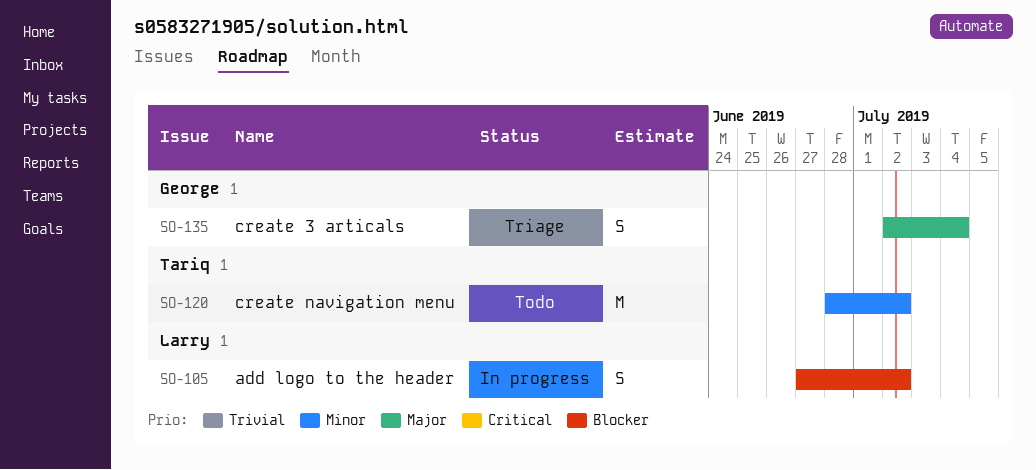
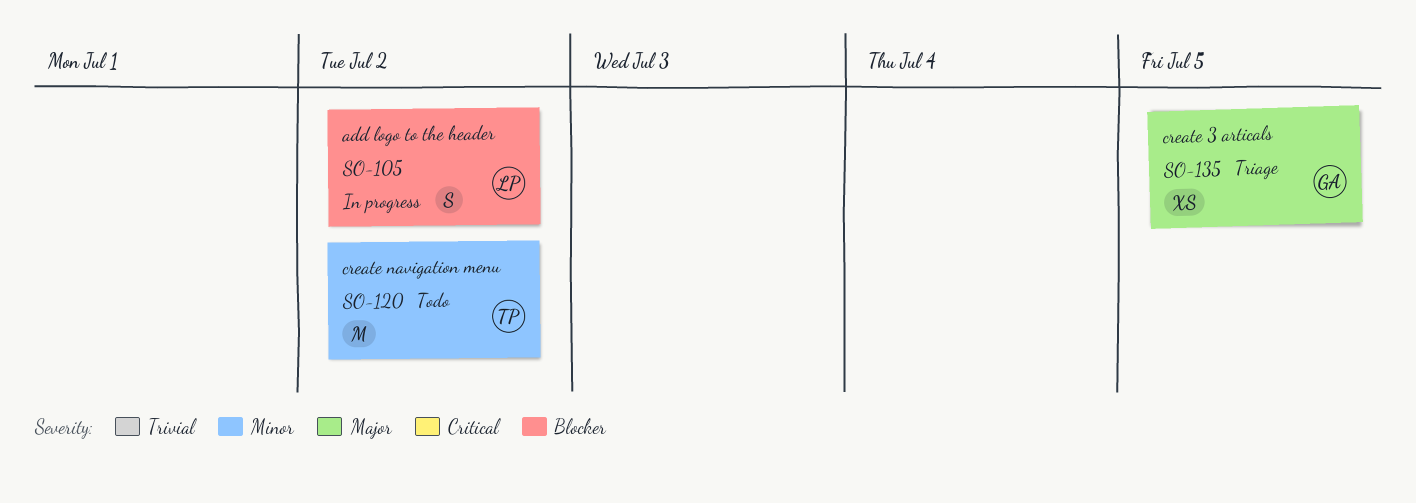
SO-135, estimate: S -> XS
SO-135, due: Jul 4 -> Jul 5

